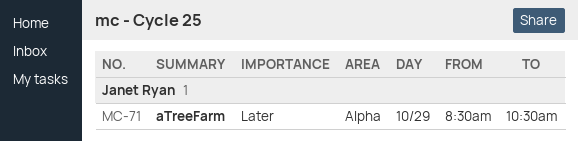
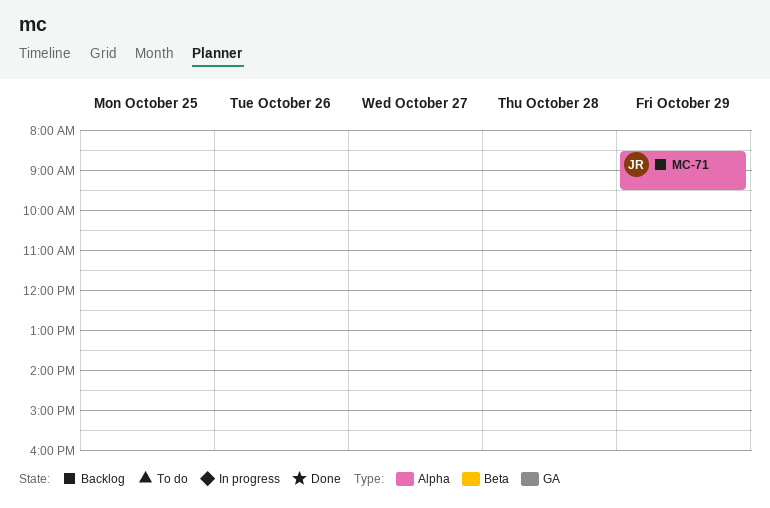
MC-71, ends: 10:30 -> 09:30

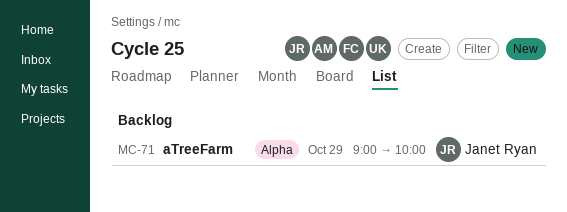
MC-71, begins: 08:30 -> 09:00
MC-71, ends: 09:30 -> 10:00

